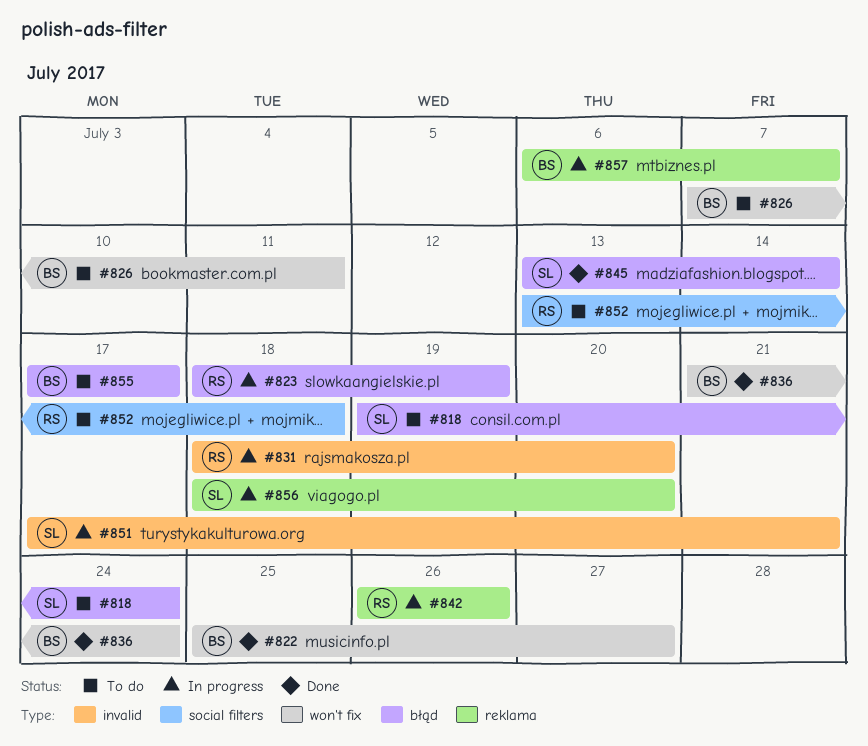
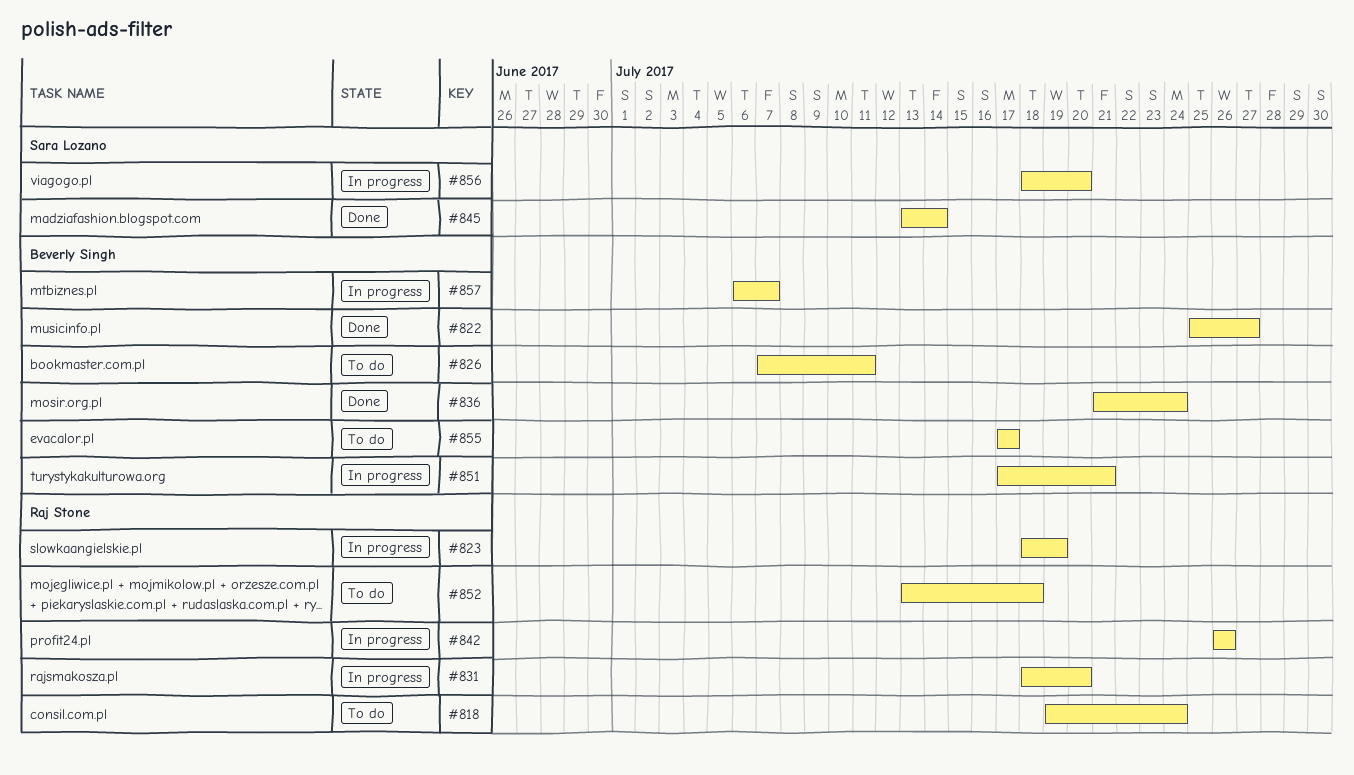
#818, owner: Sara Lozano -> Raj Stone
#851, owner: Sara Lozano -> Beverly Singh

